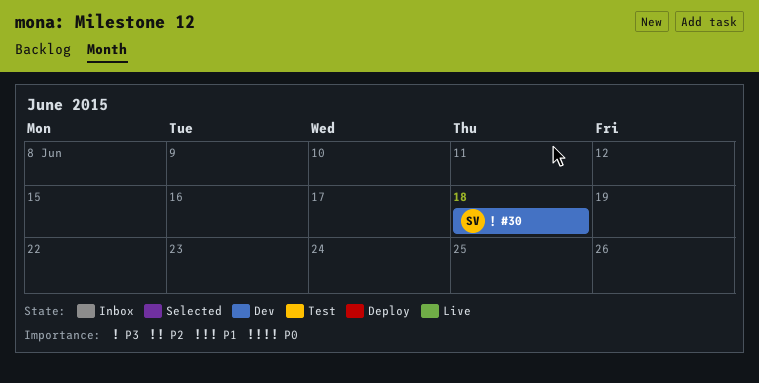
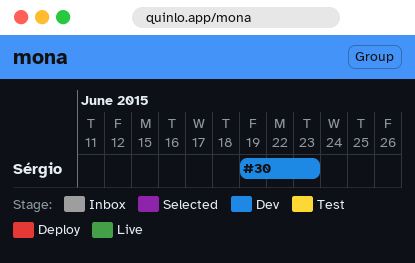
#30, start: Jun 18 -> Jun 19
#30, due: Jun 18 -> Jun 23

